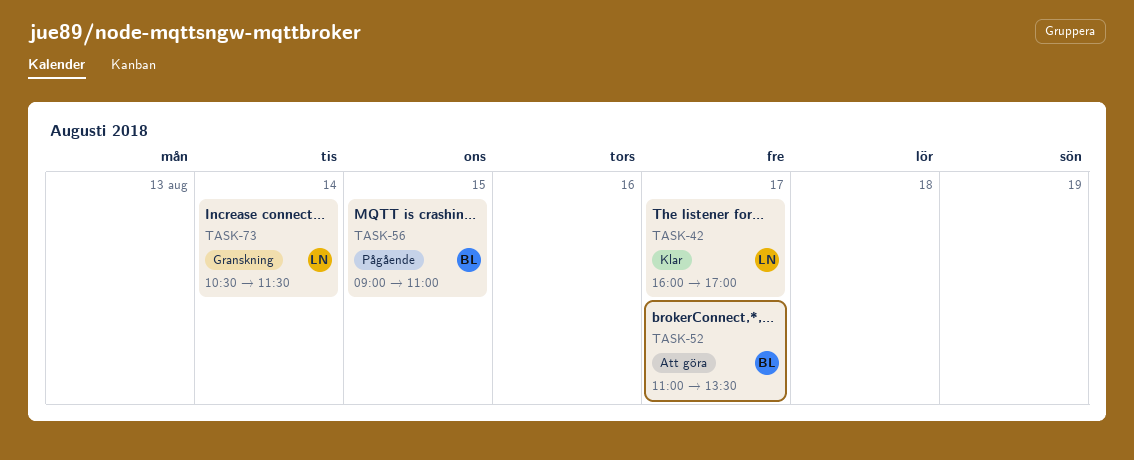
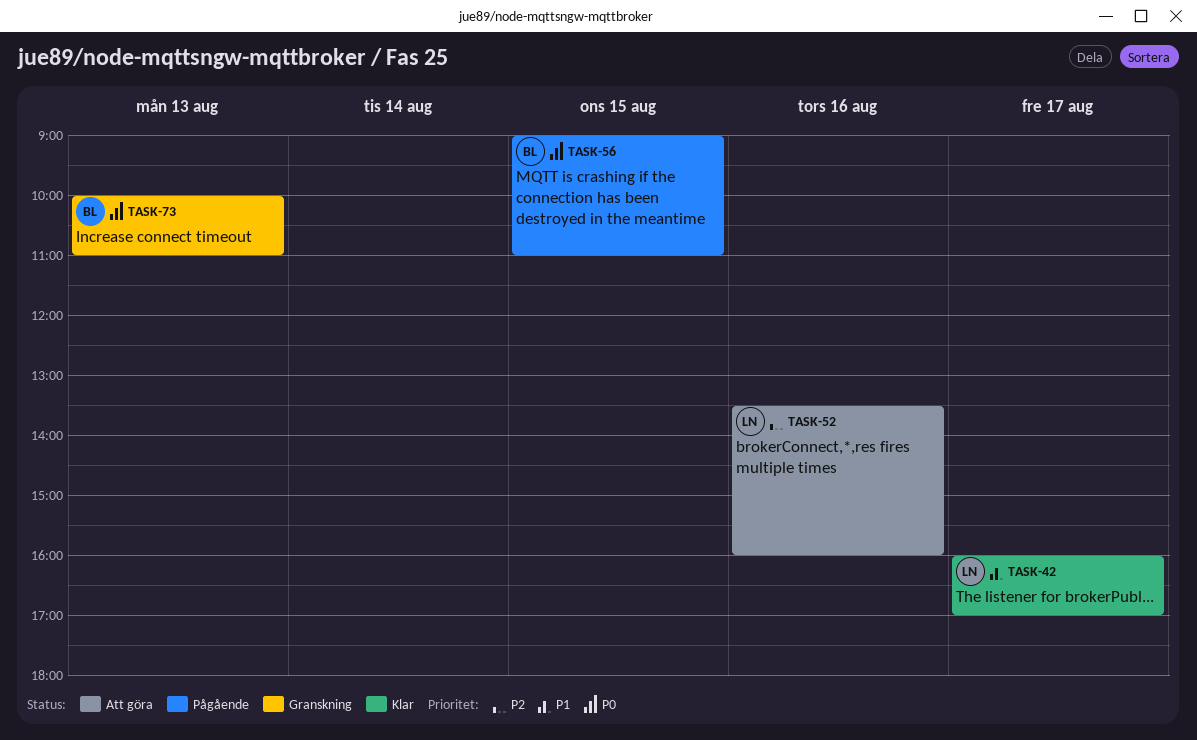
TASK-52, owner: BL -> LN
TASK-52, day: Aug 17 -> Aug 16
TASK-52, begins: 11:00 -> 13:30
TASK-52, ends: 13:30 -> 16:00
TASK-73, owner: LN -> BL
TASK-73, day: Aug 14 -> Aug 13
TASK-73, begins: 10:30 -> 10:00
TASK-73, ends: 11:30 -> 11:00

